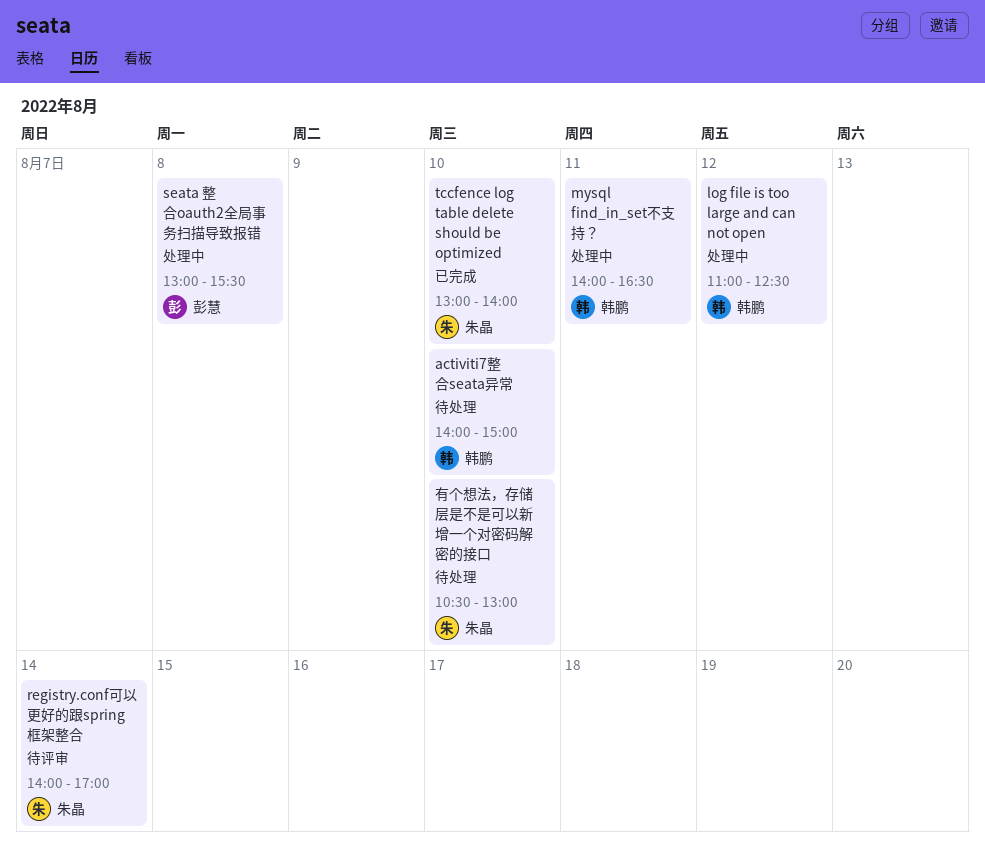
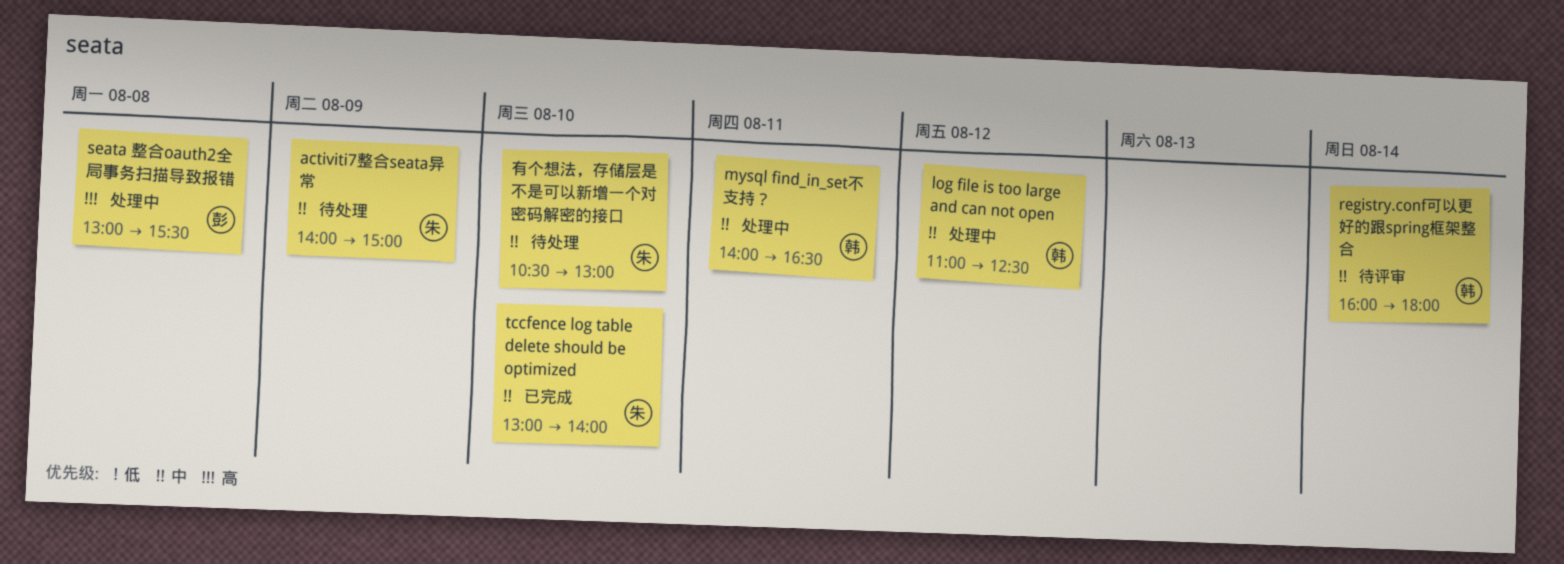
activiti7整合seata异常, owner: 韩鹏 -> 朱晶
activiti7整合seata异常, day: Aug 10 -> Aug 9
registry.conf可以更好的跟spring框架整合, owner: 朱晶 -> 韩鹏
registry.conf可以更好的跟spring框架整合, begins: 14:00 -> 16:00
registry.conf可以更好的跟spring框架整合, ends: 17:00 -> 18:00

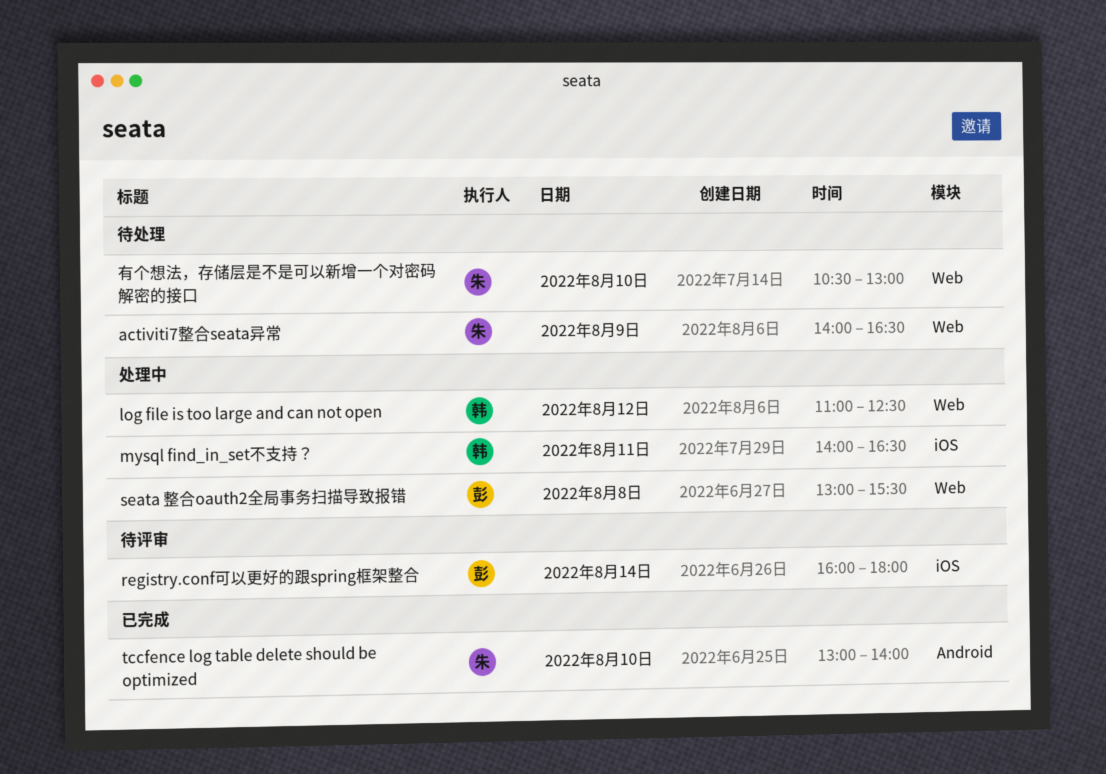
activiti7整合seata异常, ends: 15:00 -> 16:30
registry.conf可以更好的跟spring框架整合, owner: 韩 -> 彭

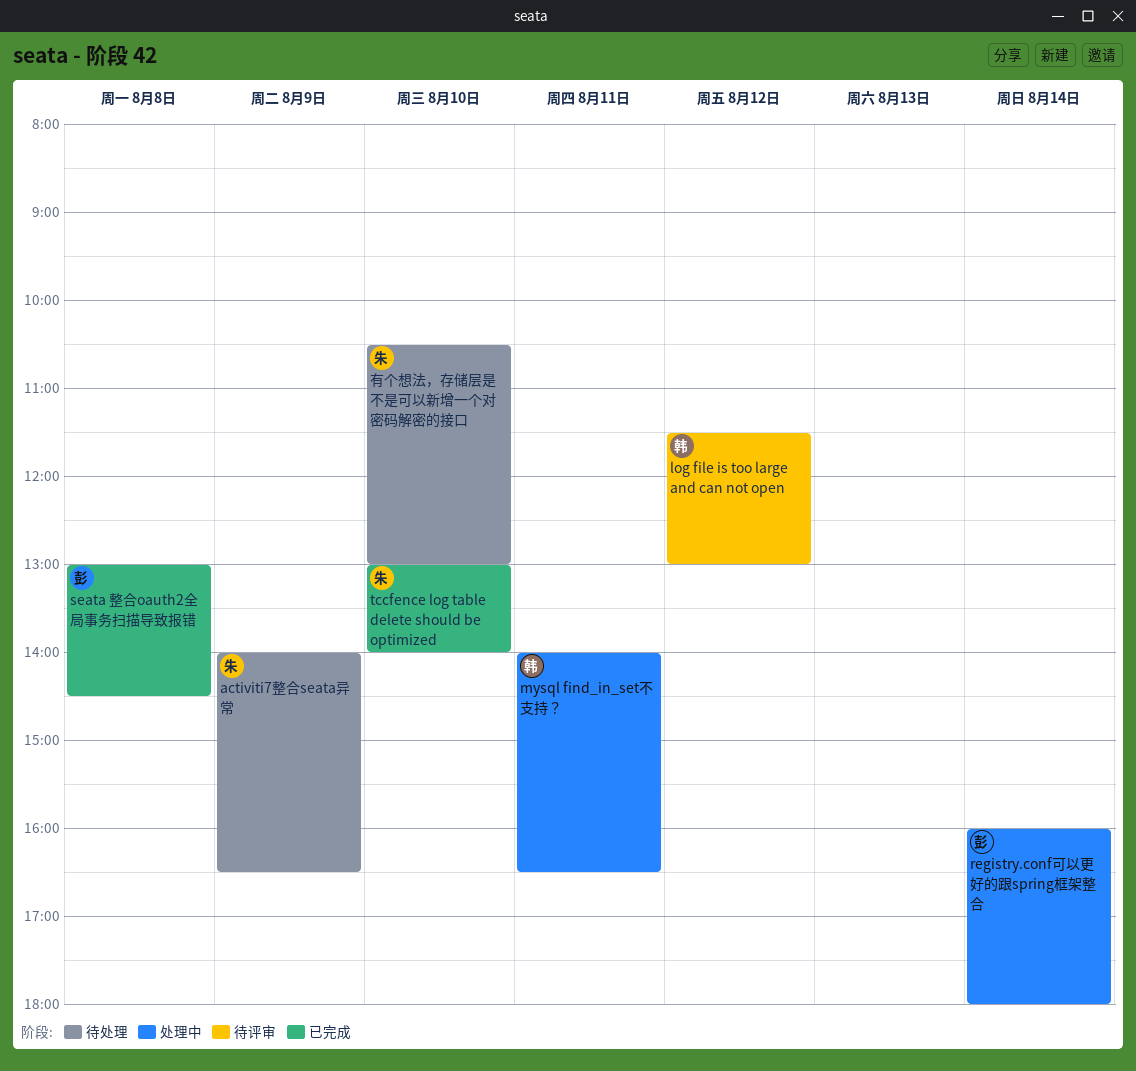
log file is too large and can not open, status: 处理中 -> 待评审
log file is too large and can not open, begins: 11:00 -> 11:30
log file is too large and can not open, ends: 12:30 -> 13:00
registry.conf可以更好的跟spring框架整合, status: 待评审 -> 处理中
seata 整合oauth2全局事务扫描导致报错, status: 处理中 -> 已完成
seata 整合oauth2全局事务扫描导致报错, ends: 15:30 -> 14:30

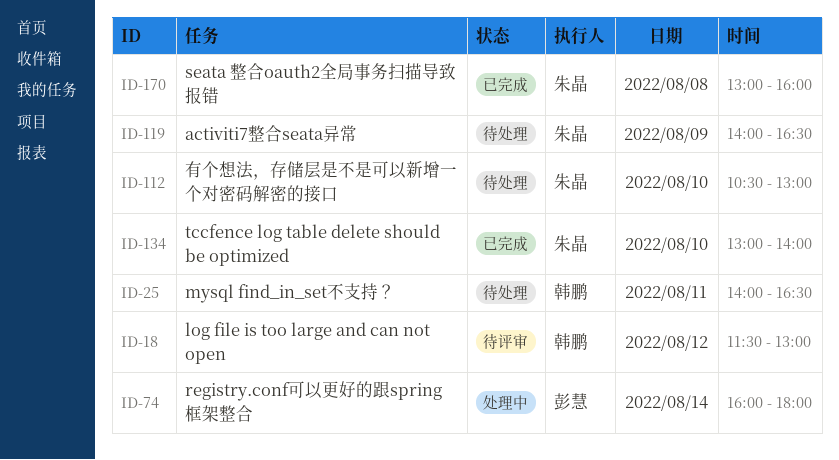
mysql find_in_set不支持？, status: 处理中 -> 待处理
seata 整合oauth2全局事务扫描导致报错, owner: 彭慧 -> 朱晶
seata 整合oauth2全局事务扫描导致报错, ends: 14:30 -> 16:00

